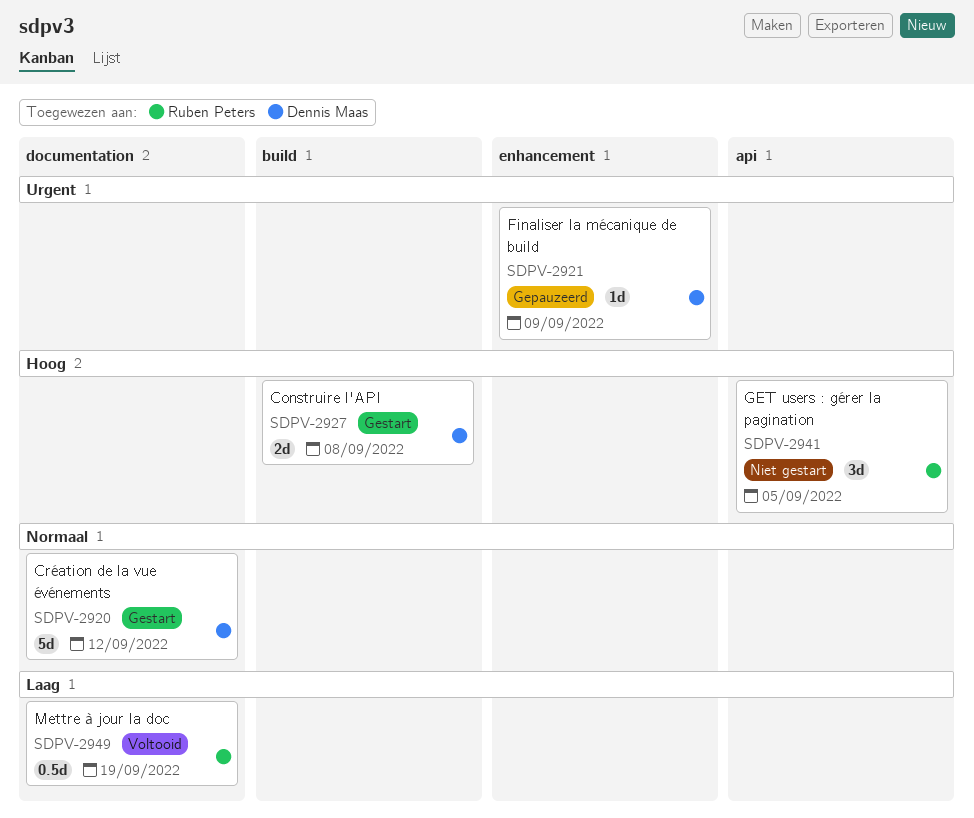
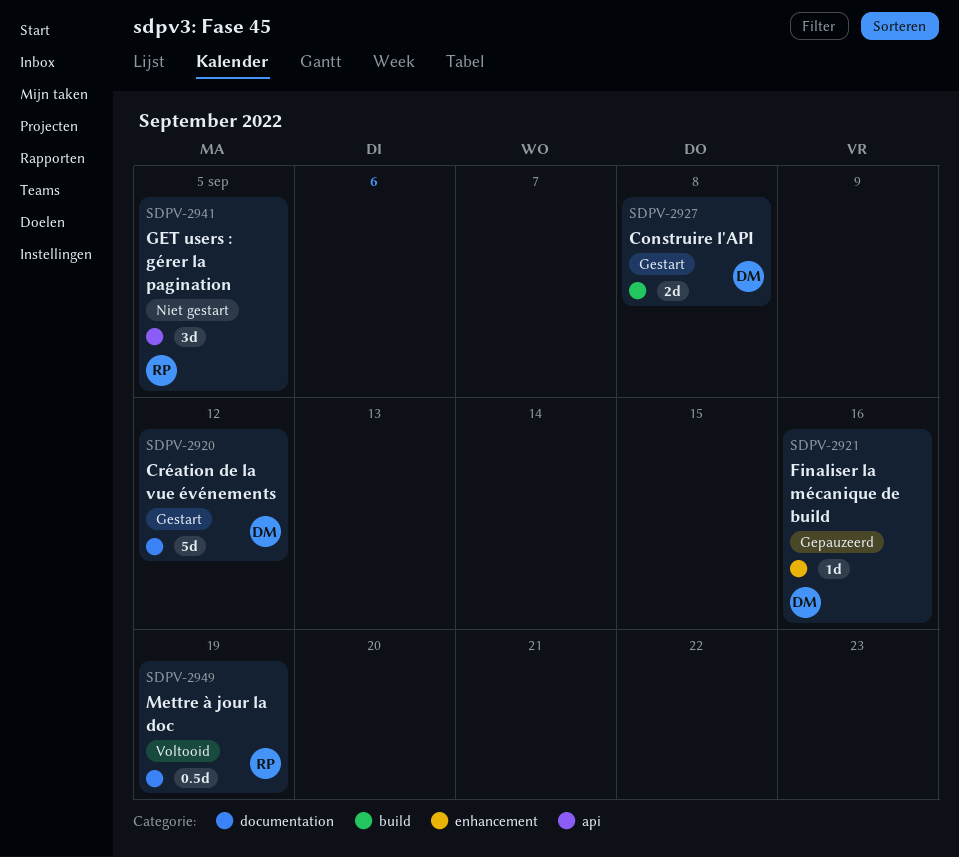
SDPV-2921, due: Sep 9 -> Sep 16

